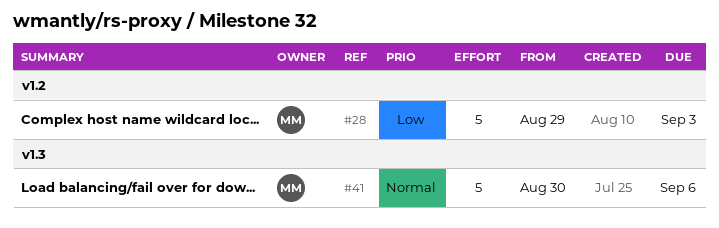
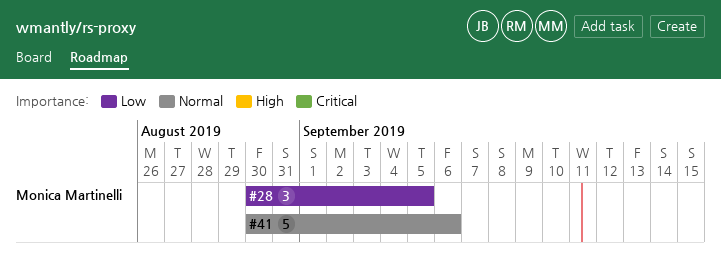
#28, estimate: 5 -> 3
#28, start: Aug 29 -> Aug 30
#28, due: Sep 3 -> Sep 5

